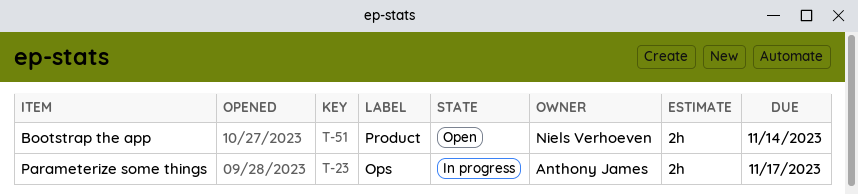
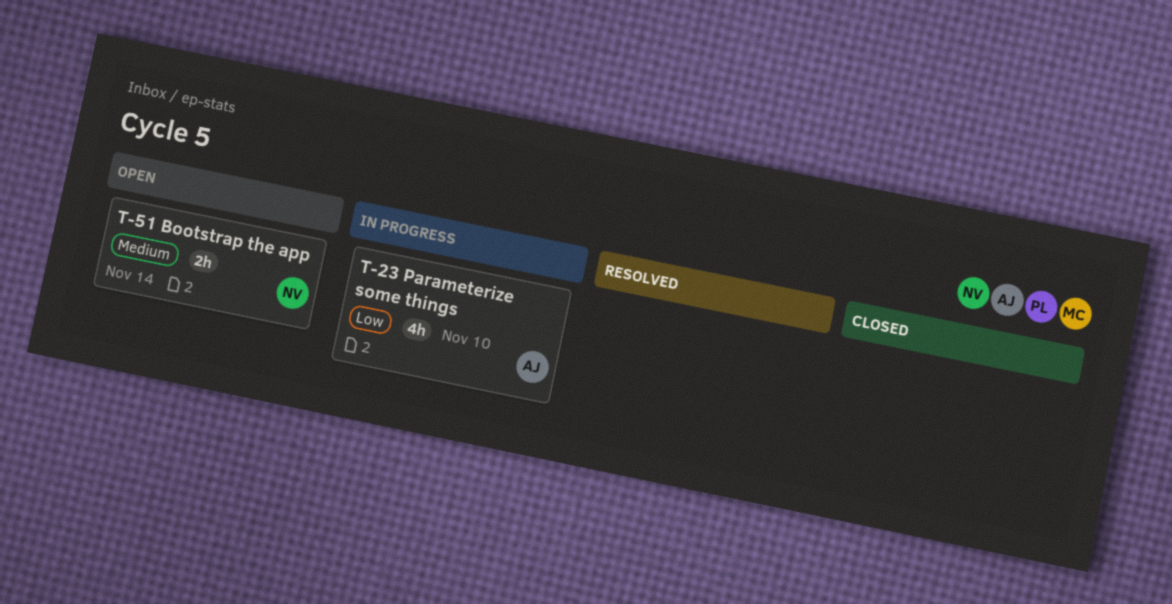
T-23, estimate: 2h -> 4h
T-23, due: Nov 17 -> Nov 10

